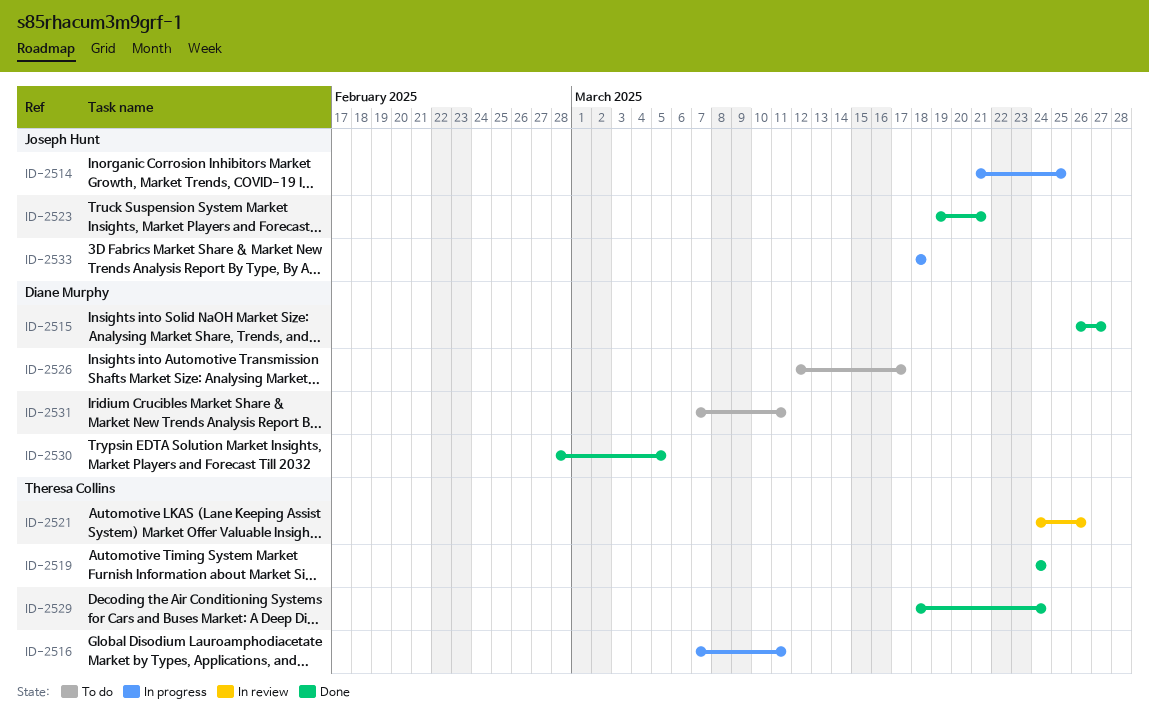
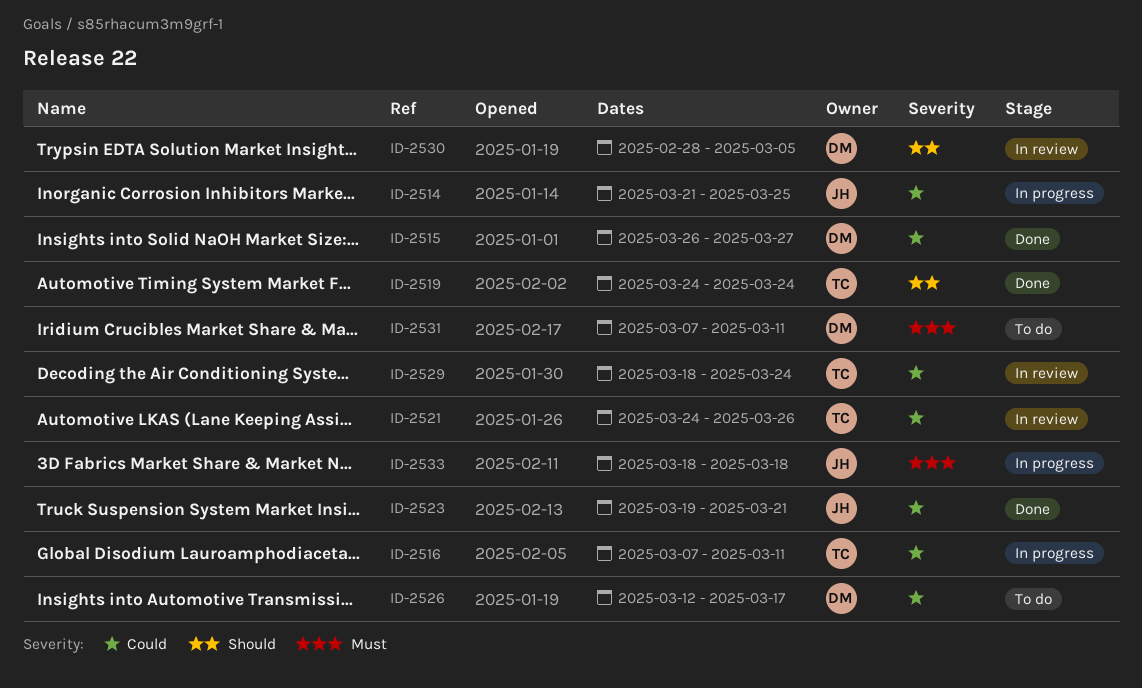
ID-2529, status: Done -> In review
ID-2530, status: Done -> In review

